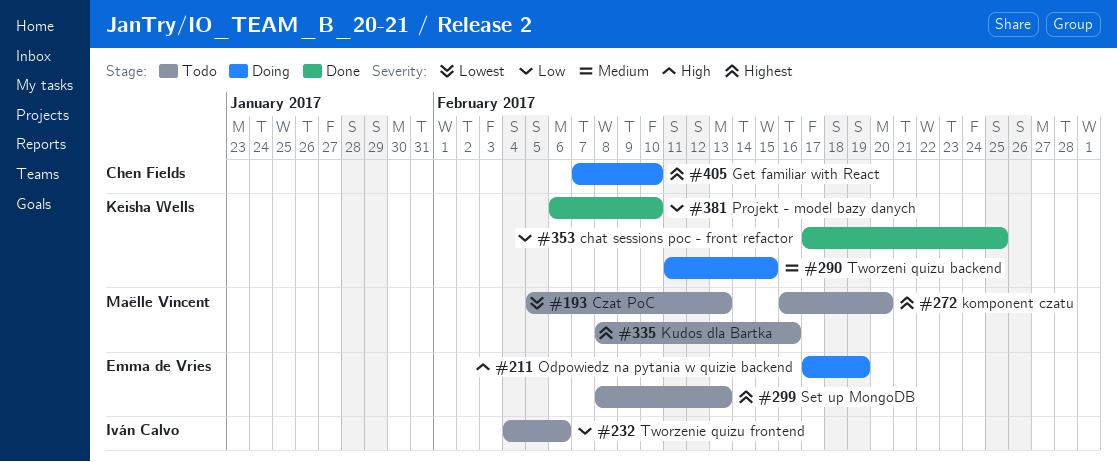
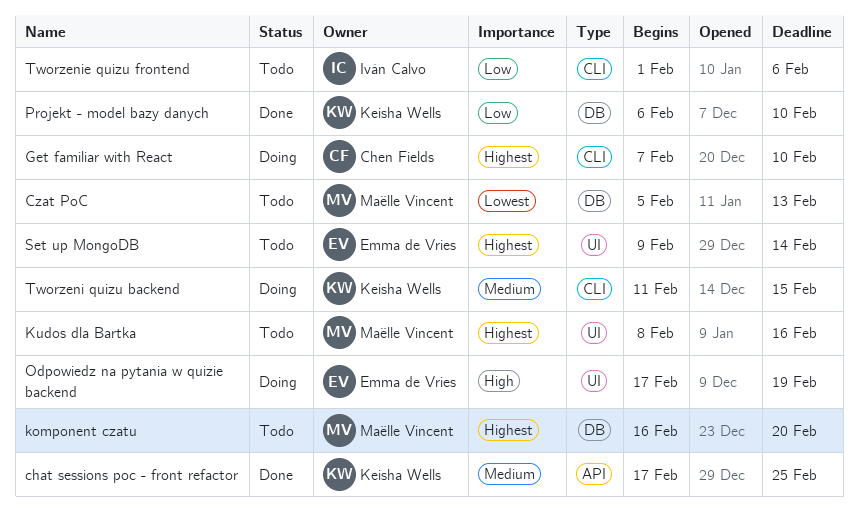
chat sessions poc - front refactor, priority: Low -> Medium
Set up MongoDB, start: Feb 8 -> Feb 9
Set up MongoDB, due: Feb 13 -> Feb 14
Tworzenie quizu frontend, start: Feb 4 -> Feb 1

